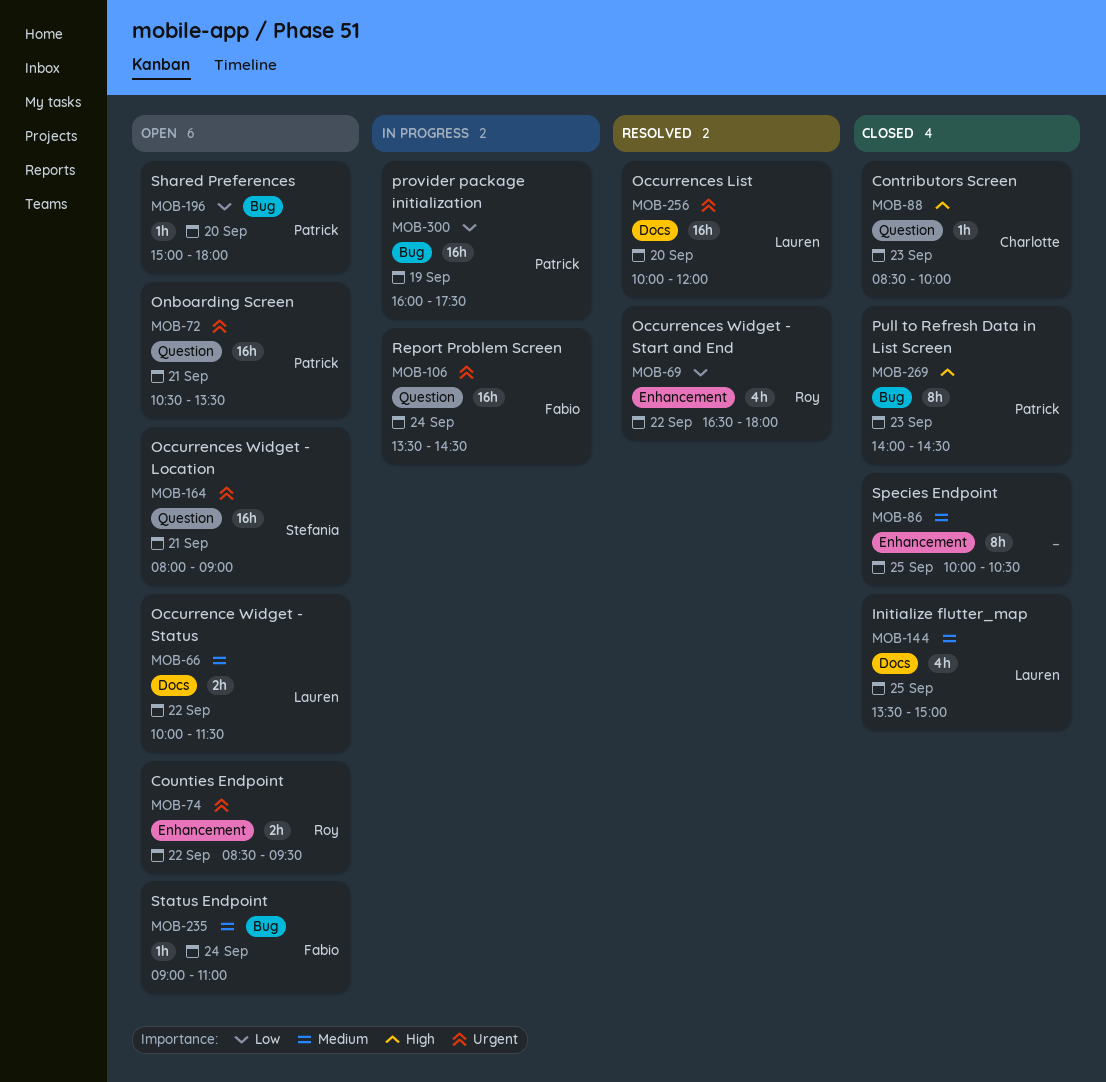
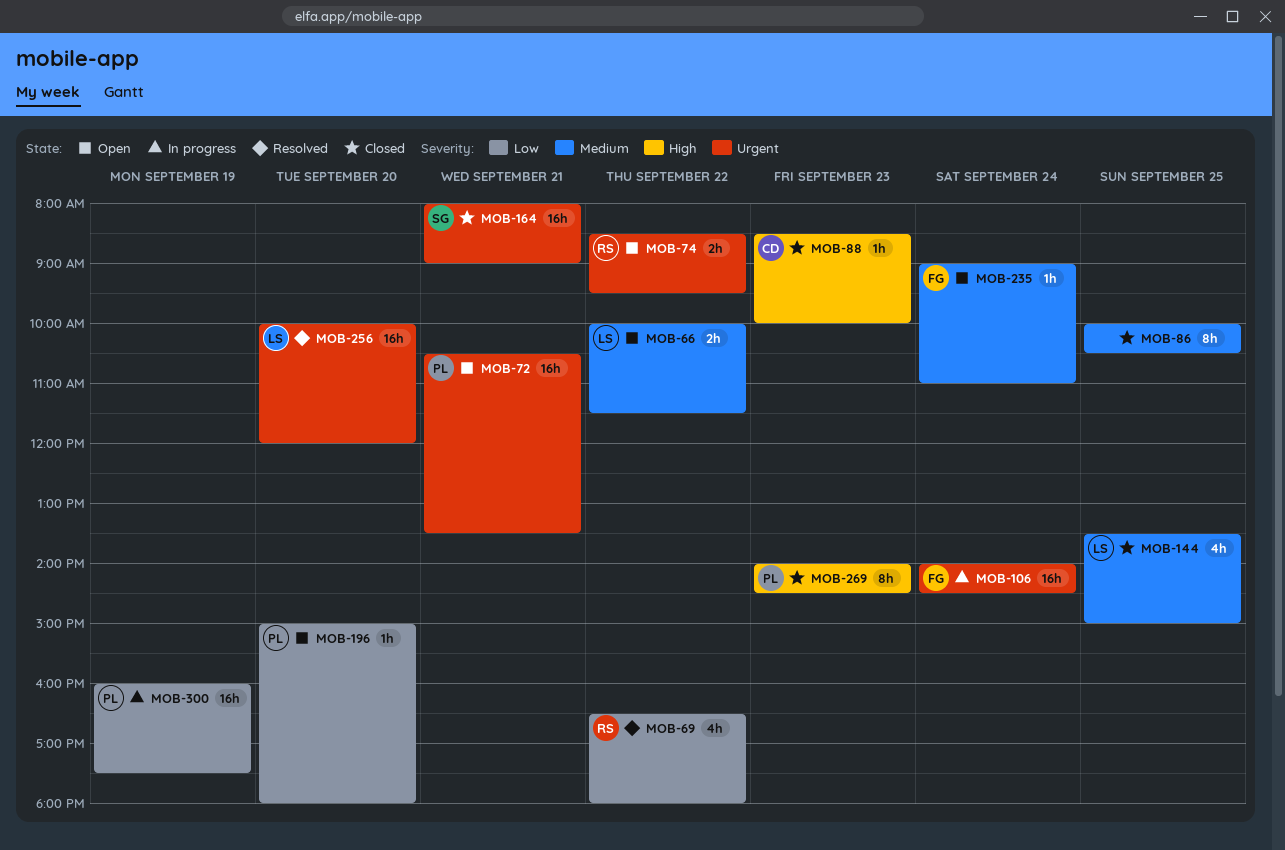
MOB-106, begins: 13:30 -> 14:00
MOB-164, status: Open -> Closed

